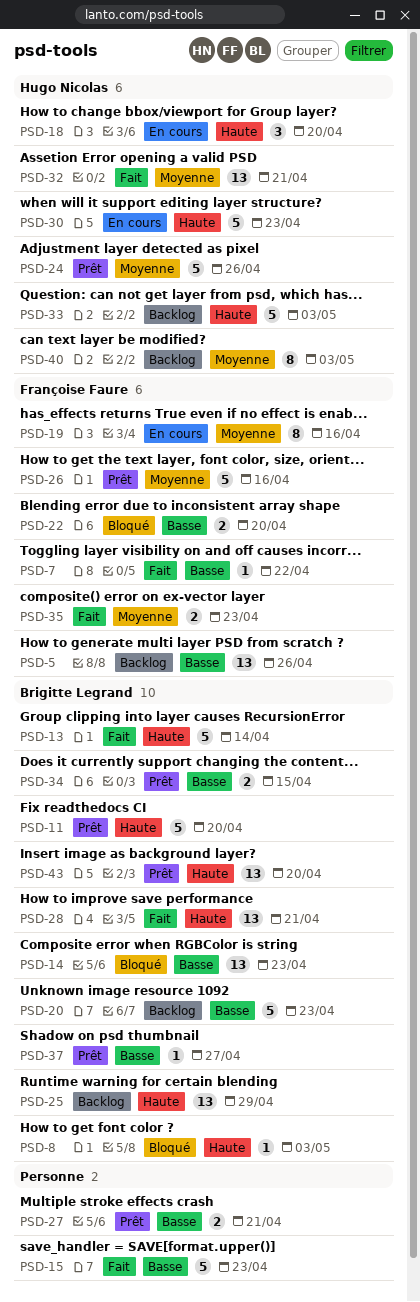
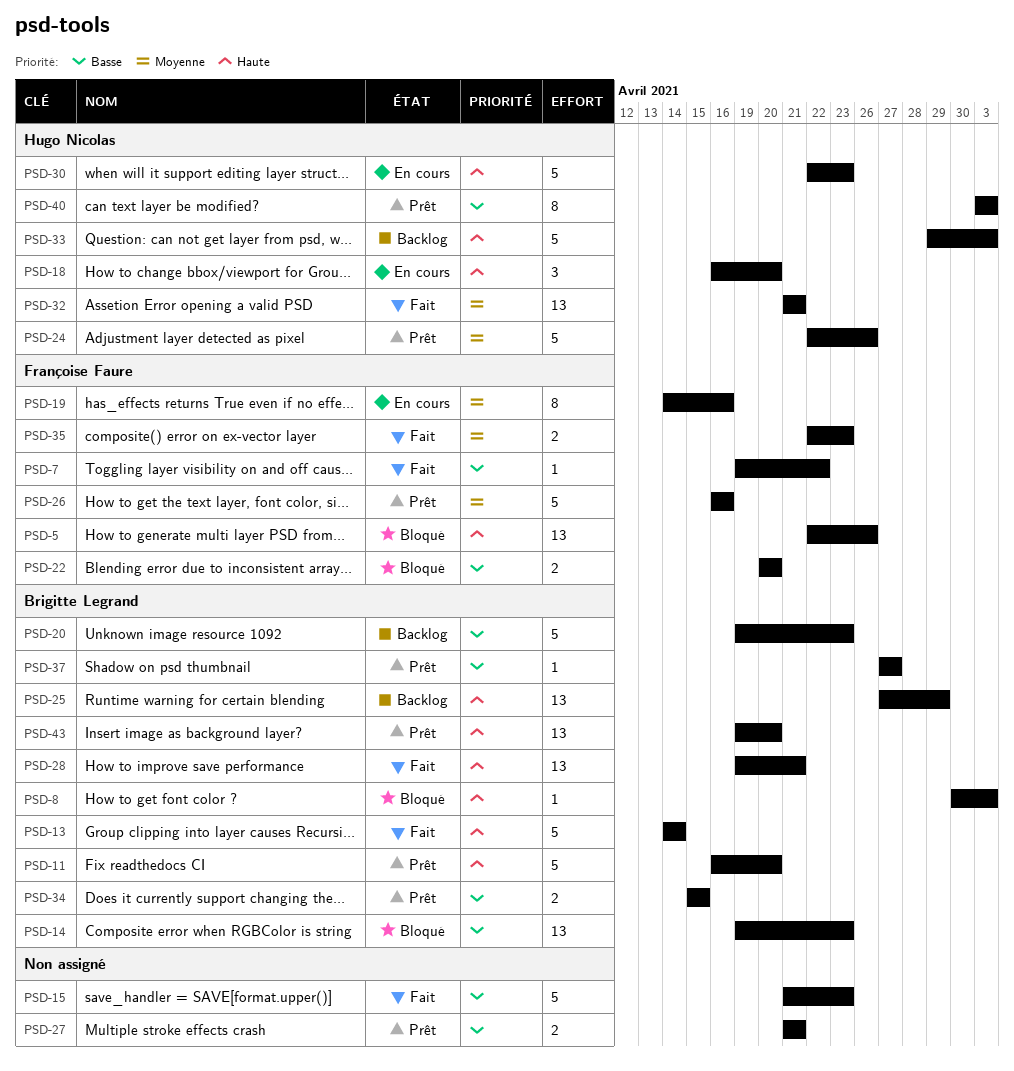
PSD-5, status: Backlog -> Bloqué
PSD-5, priority: Basse -> Haute
PSD-40, status: Backlog -> Prêt
PSD-40, priority: Moyenne -> Basse

